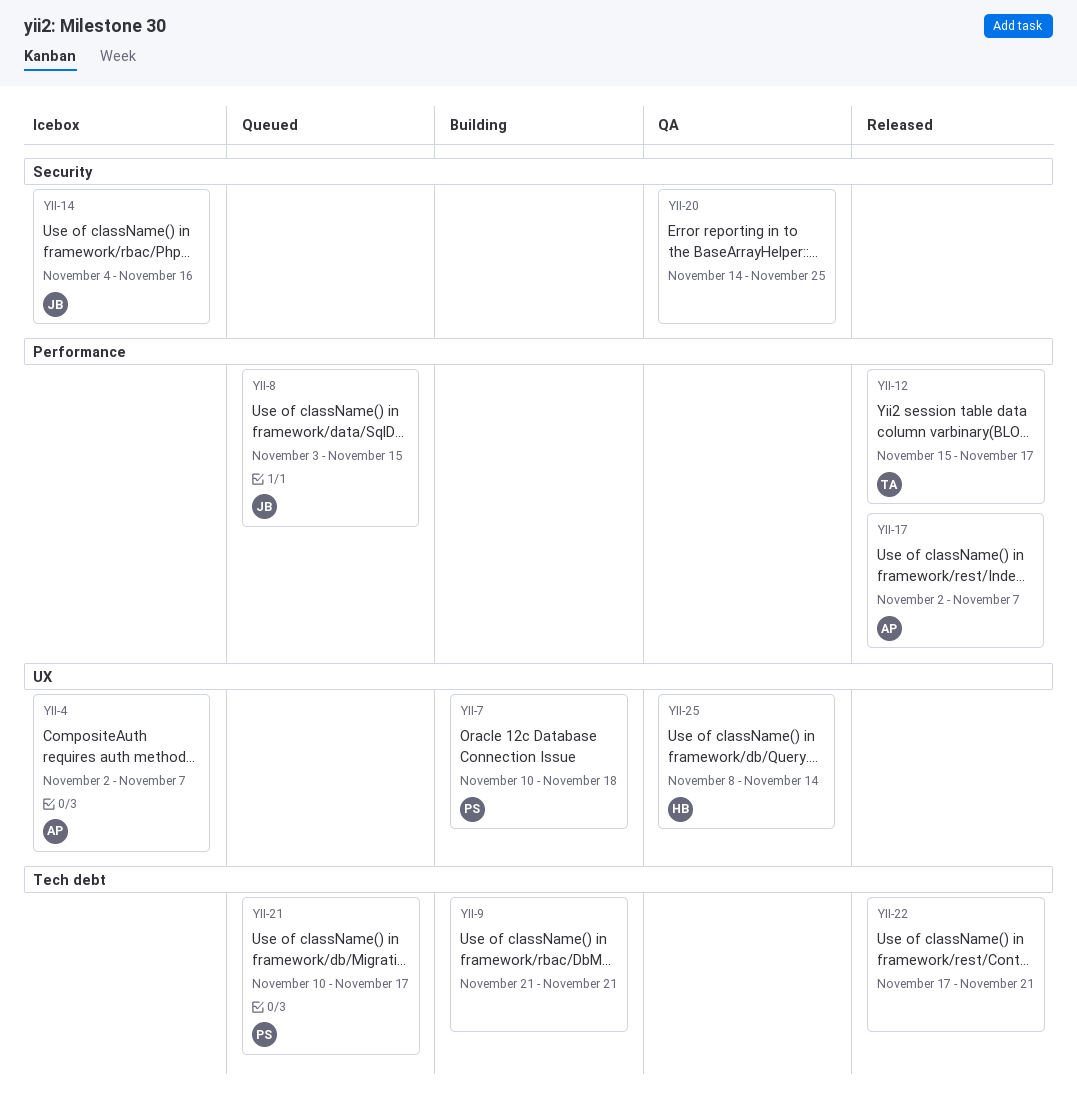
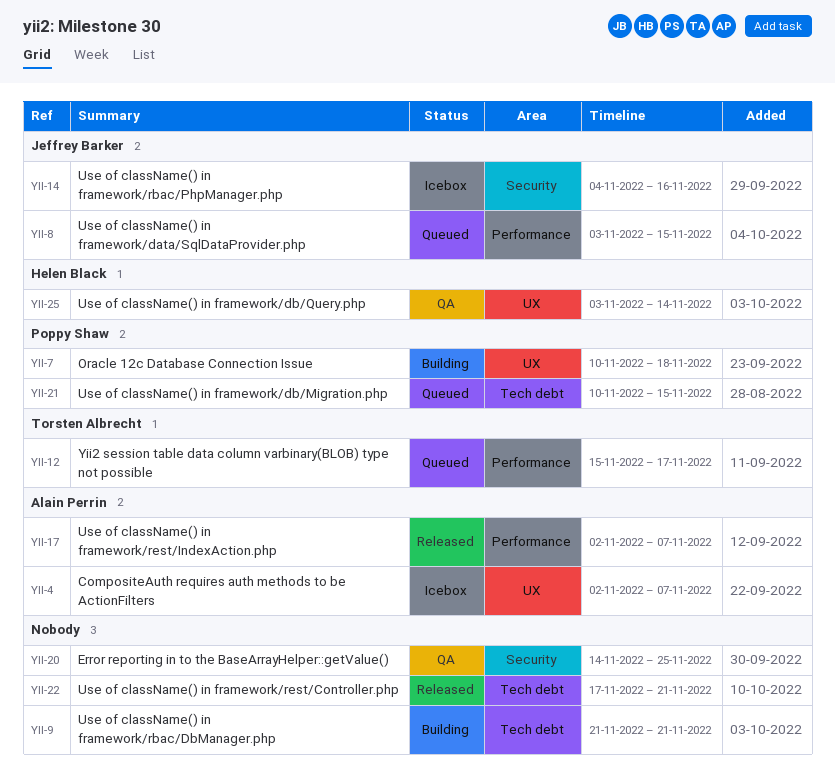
YII-12, status: Released -> Queued
YII-21, due: Nov 17 -> Nov 15
YII-25, start: Nov 8 -> Nov 3

